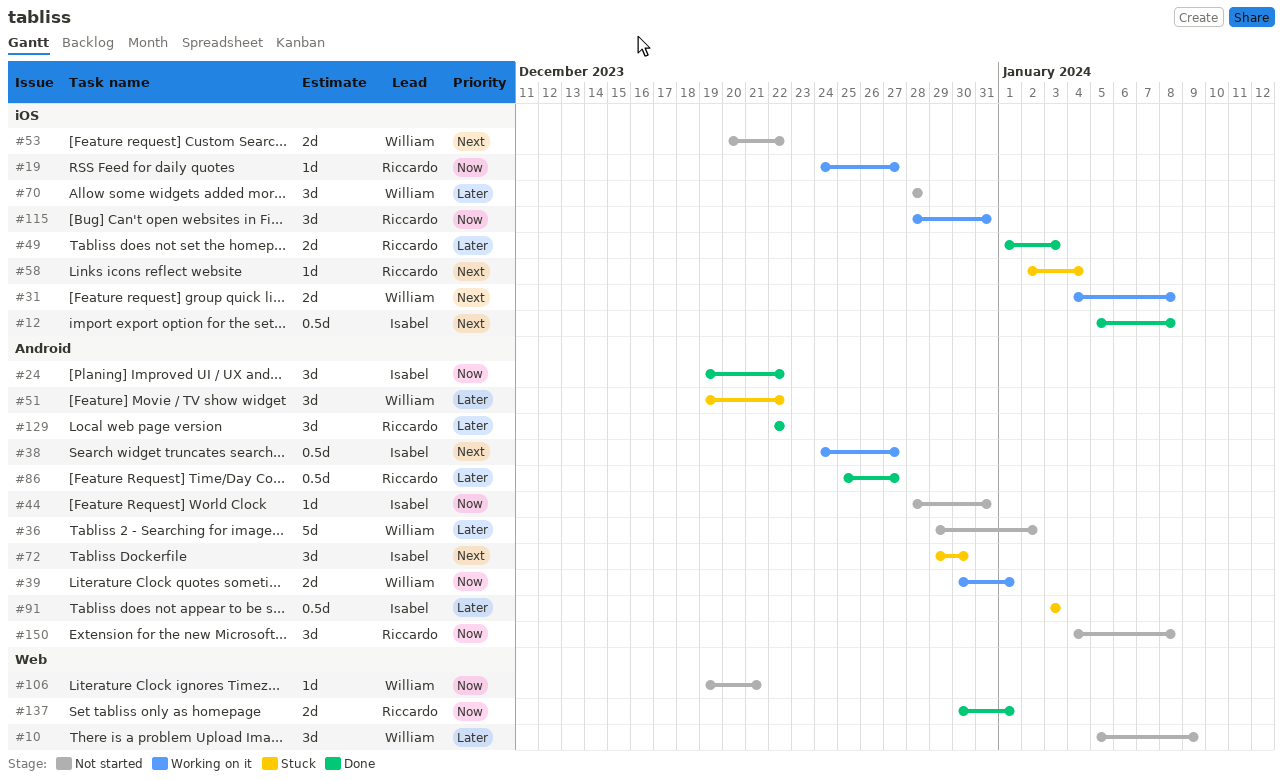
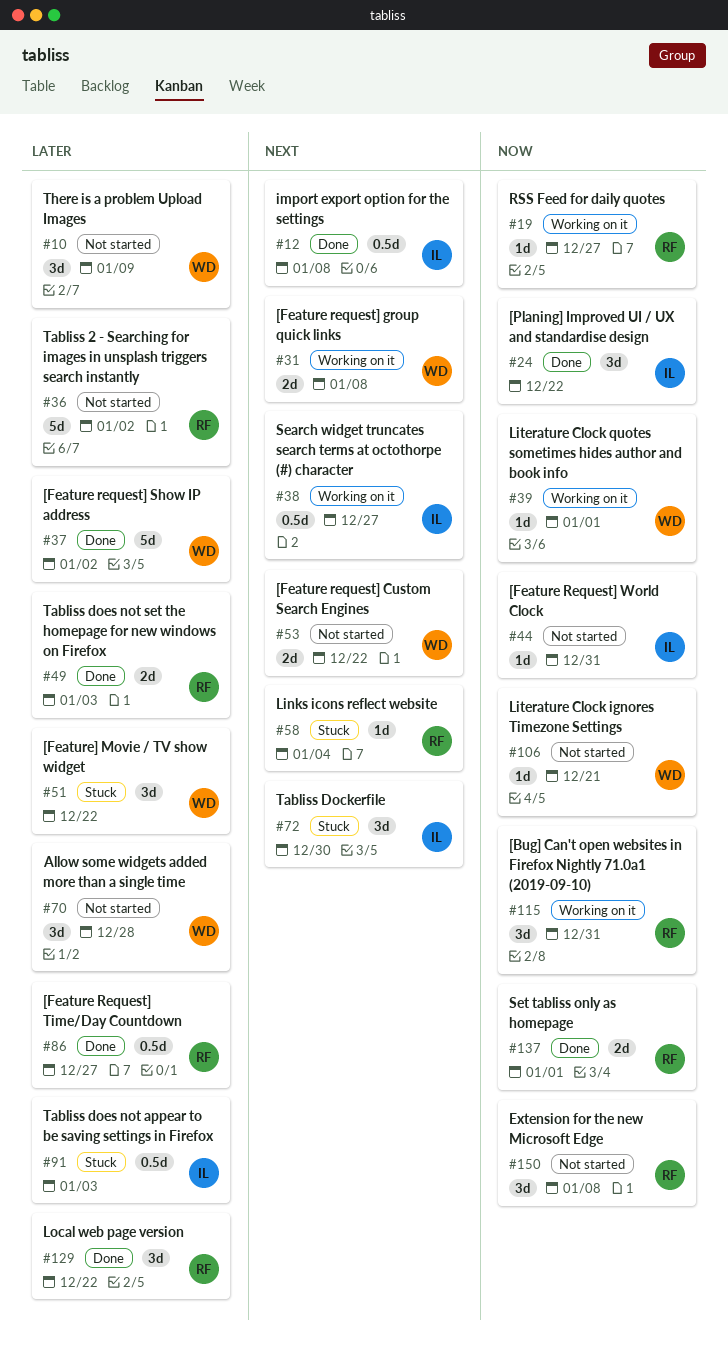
#36, owner: William -> Riccardo
#37: none -> present
#39, estimate: 2d -> 1d

